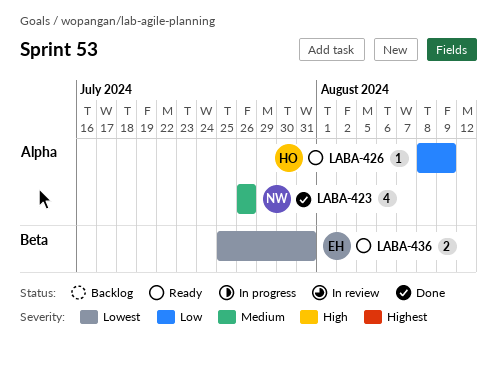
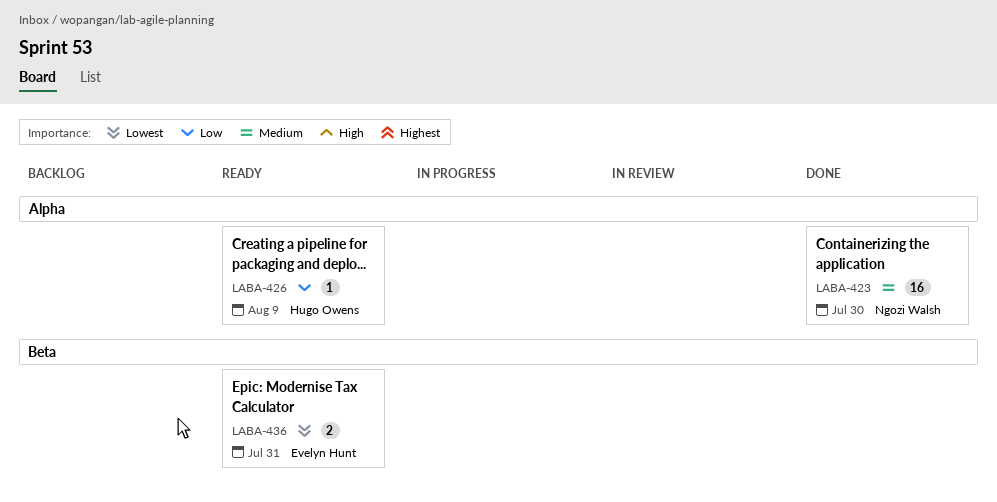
LABA-423, estimate: 4 -> 16
LABA-423, due: Jul 26 -> Jul 30

